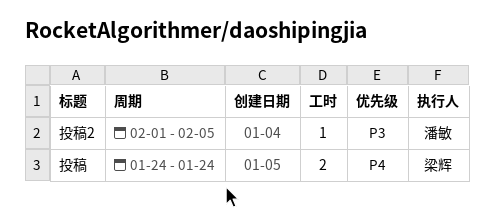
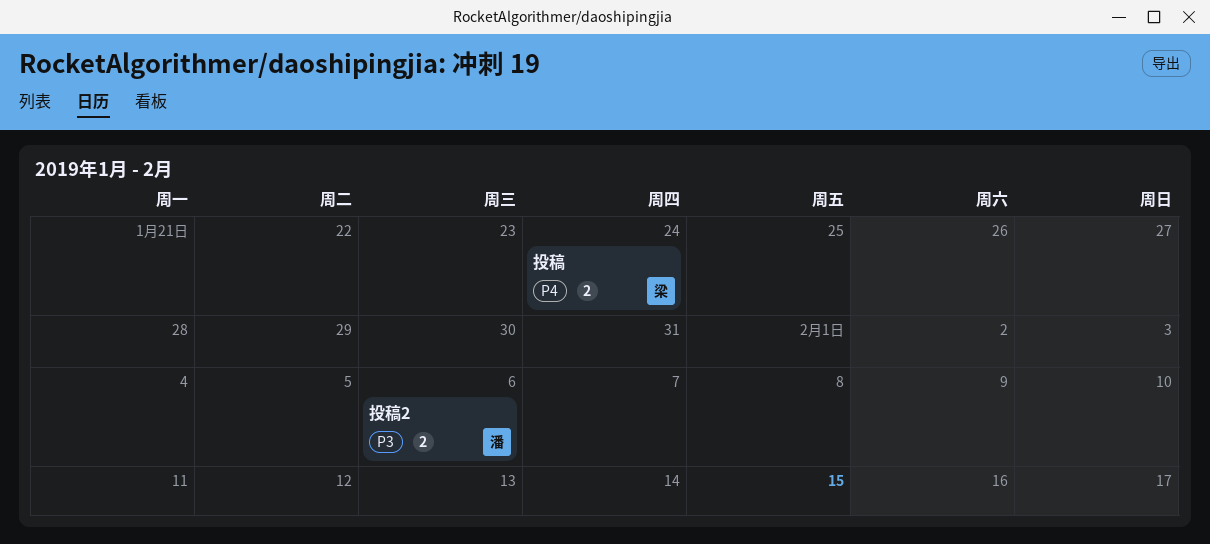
投稿2, estimate: 1 -> 2
投稿2, due: Feb 5 -> Feb 6

